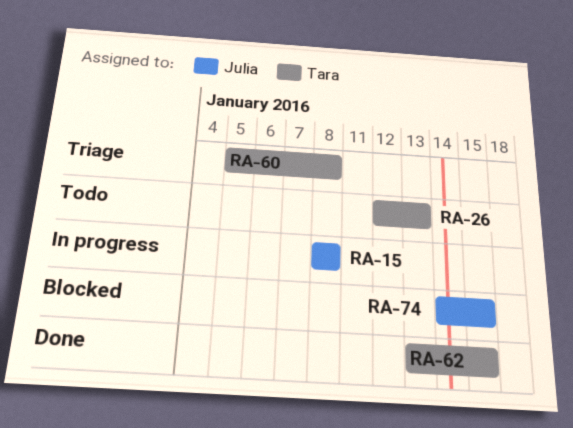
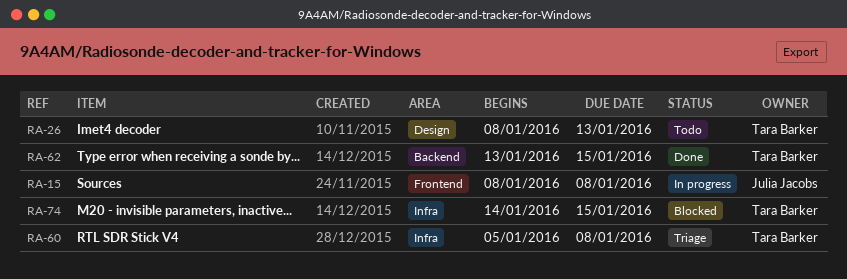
RA-26, start: Jan 12 -> Jan 8
RA-74, owner: Julia Jacobs -> Tara Barker

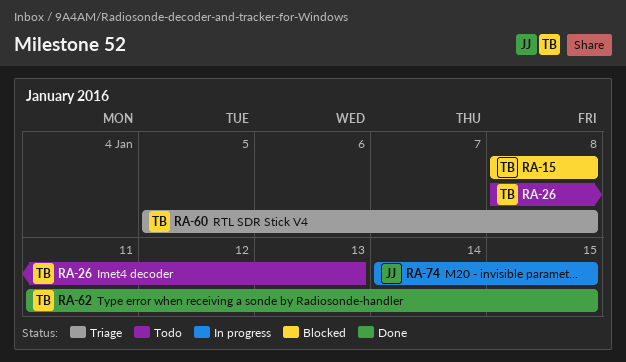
RA-15, status: In progress -> Blocked
RA-15, owner: Julia Jacobs -> Tara Barker
RA-62, start: Jan 13 -> Jan 11
RA-74, status: Blocked -> In progress
RA-74, owner: Tara Barker -> Julia Jacobs

